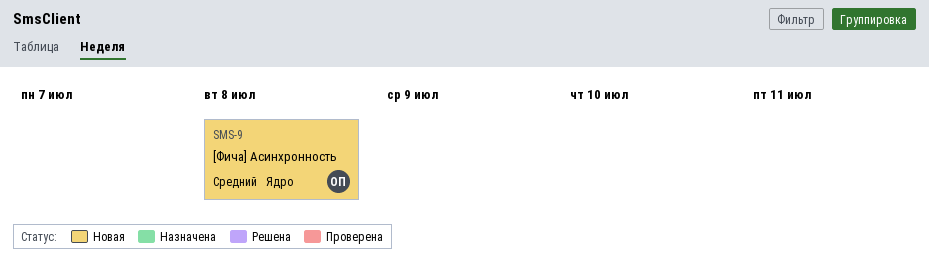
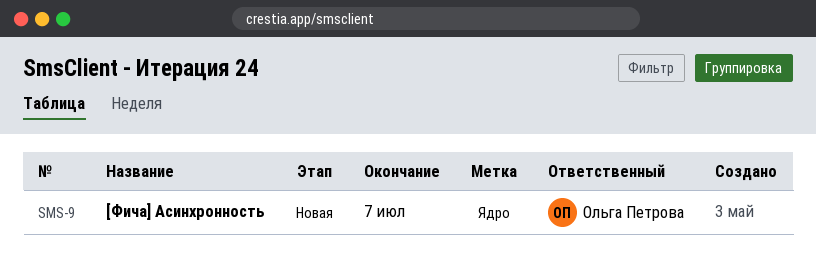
SMS-9, due: Jul 8 -> Jul 7

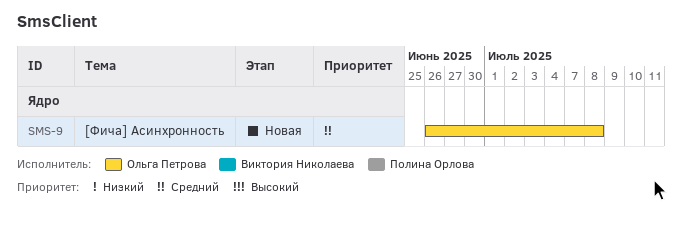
SMS-9, due: Jul 7 -> Jul 8

